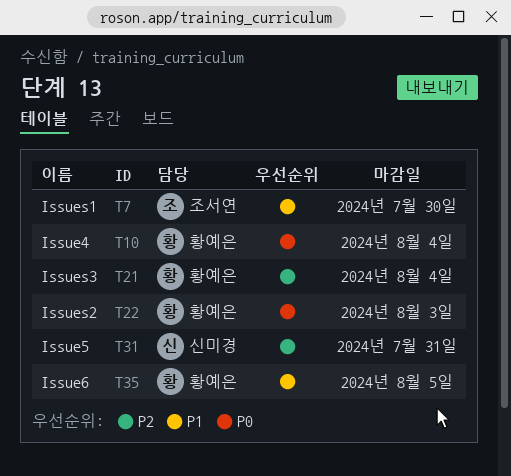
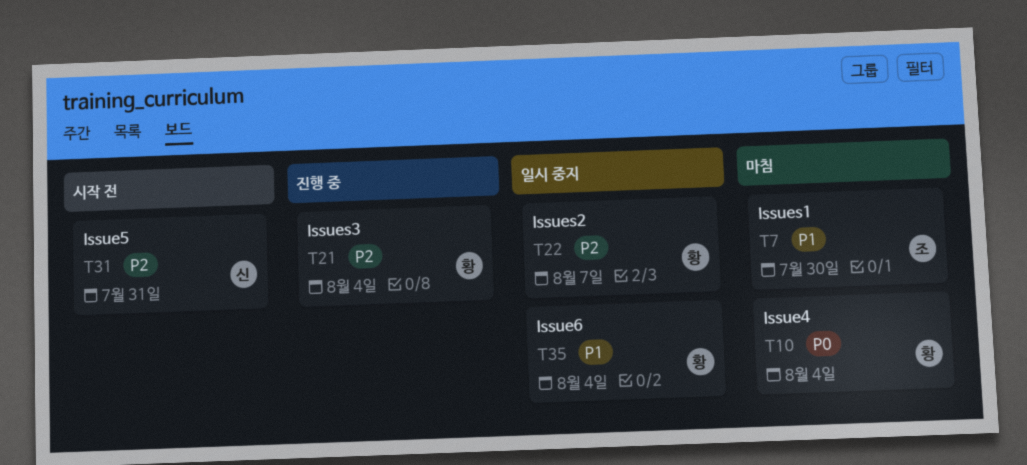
T22, priority: P0 -> P2
T22, due: Aug 3 -> Aug 7
T35, due: Aug 5 -> Aug 4

